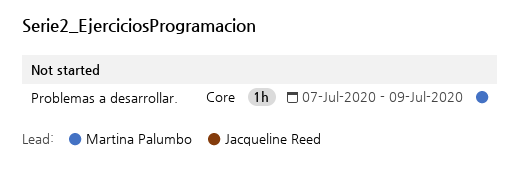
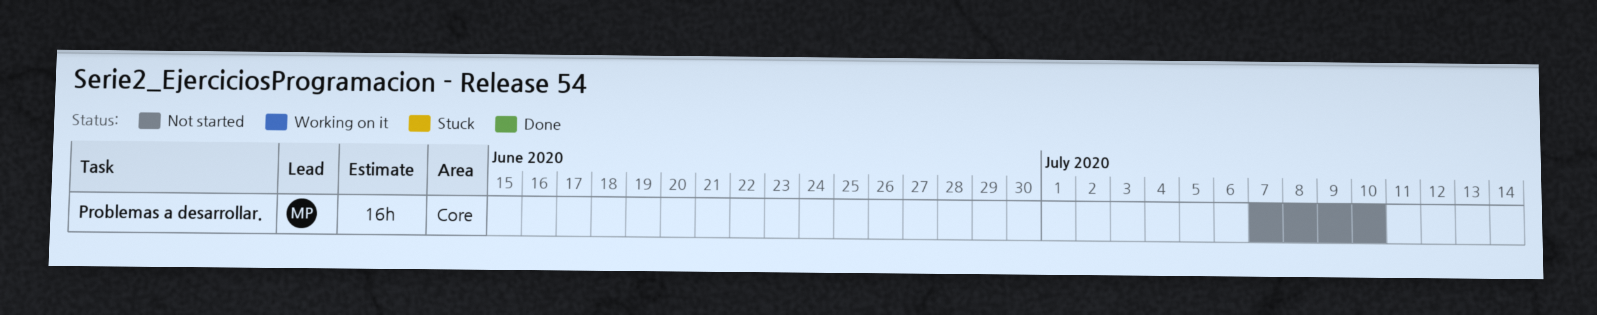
Problemas a desarrollar., estimate: 1h -> 16h
Problemas a desarrollar., due: Jul 9 -> Jul 10

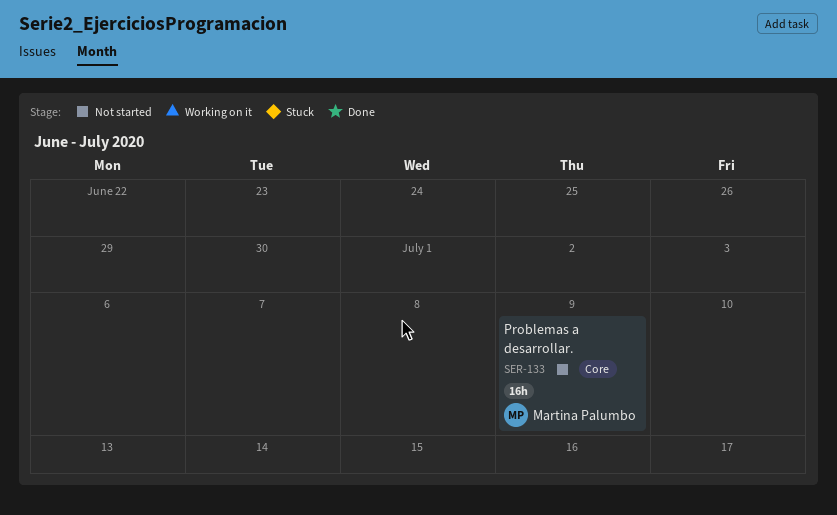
Problemas a desarrollar., due: Jul 10 -> Jul 9

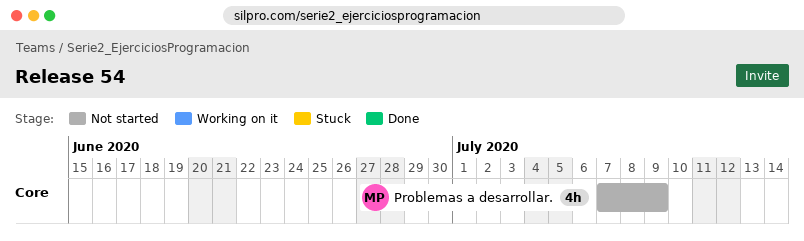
Problemas a desarrollar., estimate: 16h -> 4h

